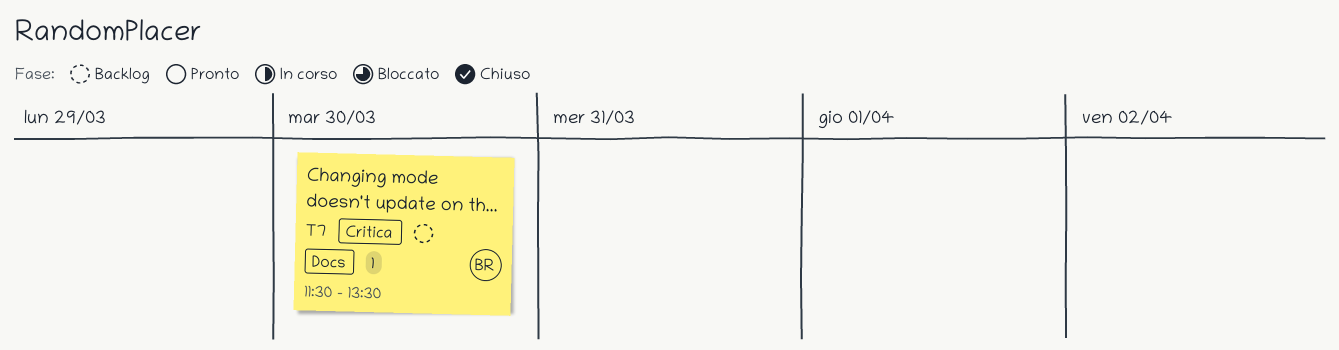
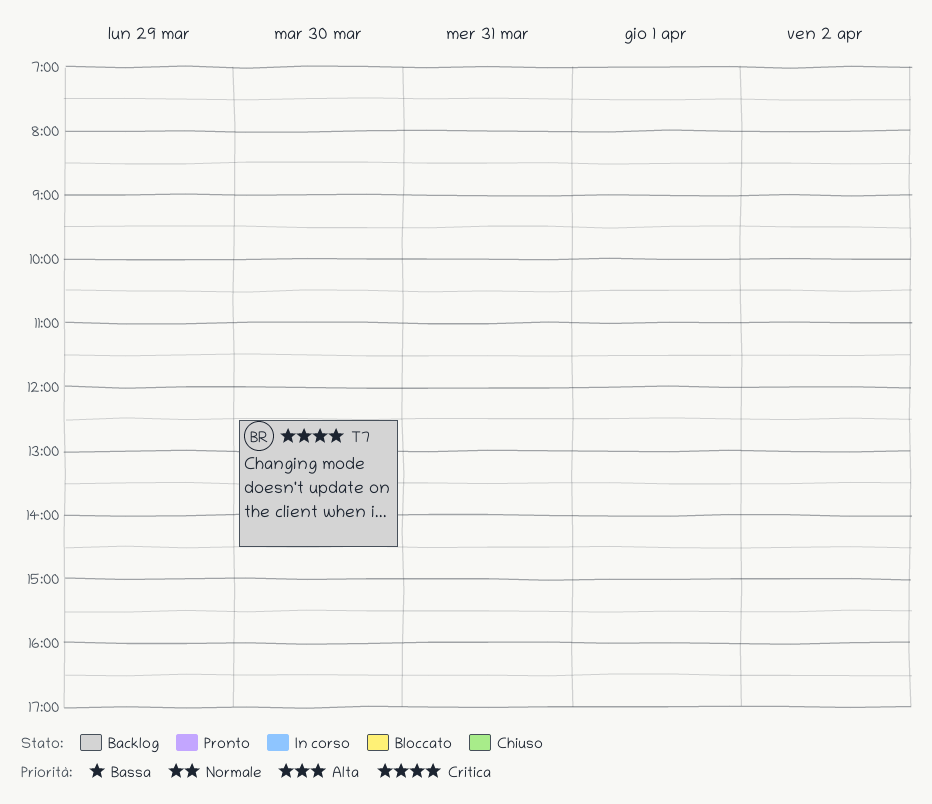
T7, begins: 11:30 -> 12:30
T7, ends: 13:30 -> 14:30

